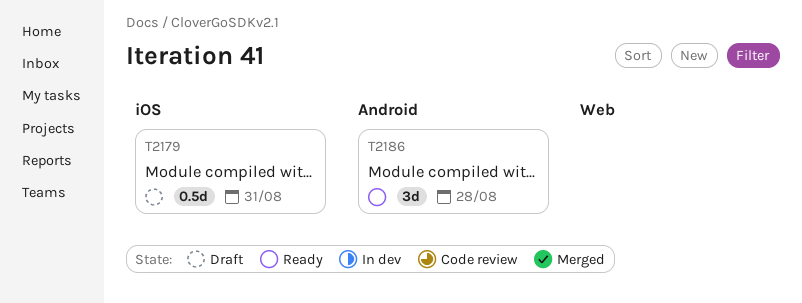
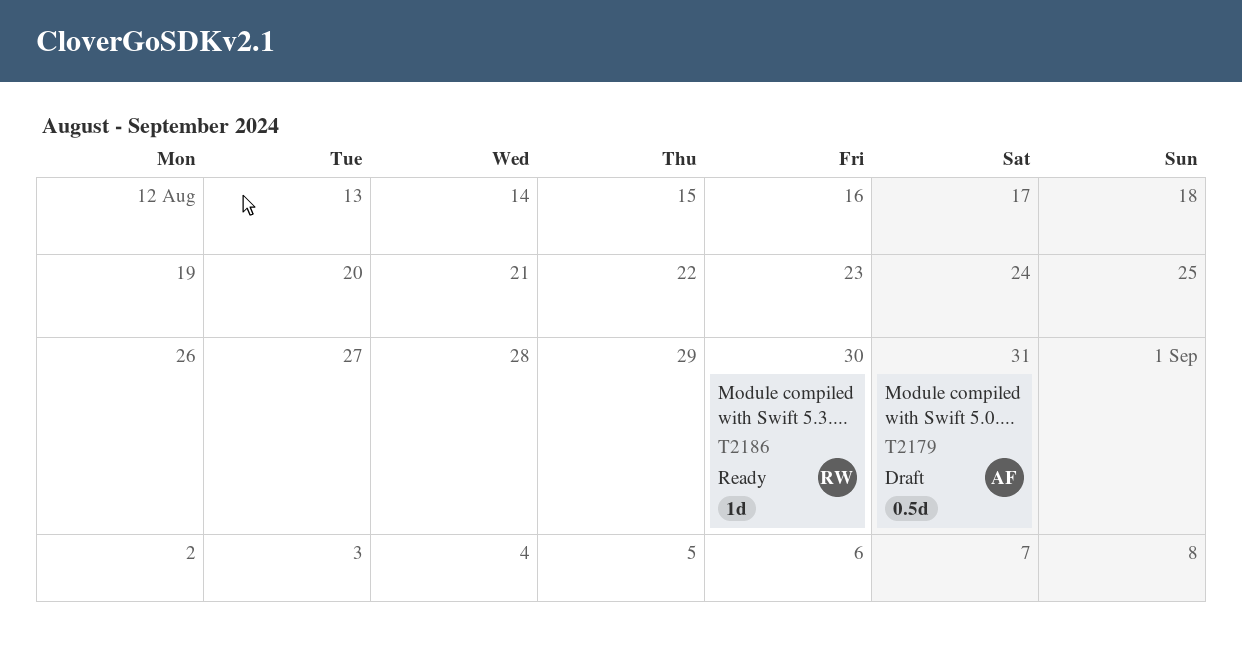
T2186, estimate: 3d -> 1d
T2186, due: Aug 28 -> Aug 30

